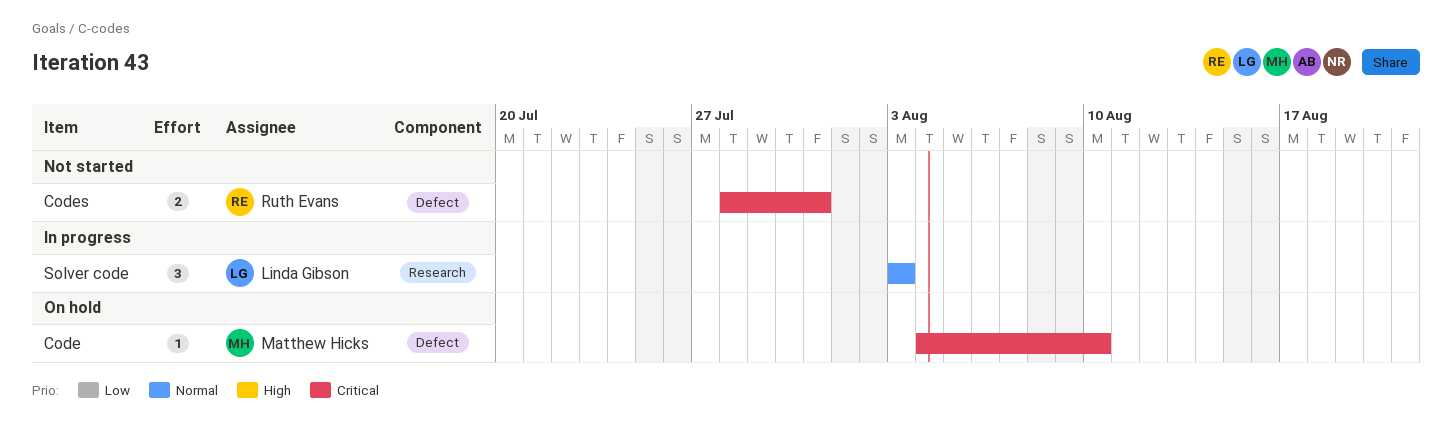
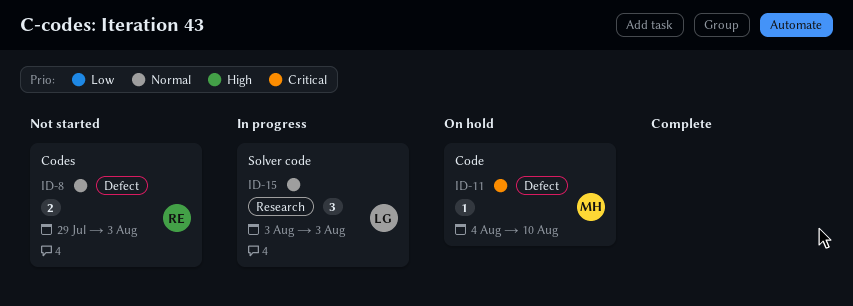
Codes, priority: Critical -> Normal
Codes, start: Jul 28 -> Jul 29
Codes, due: Jul 31 -> Aug 3

